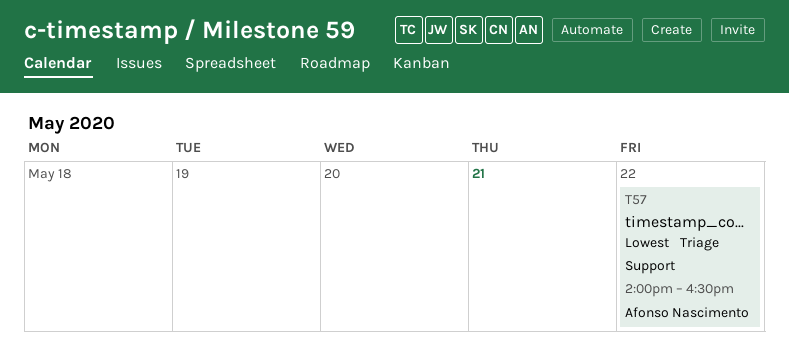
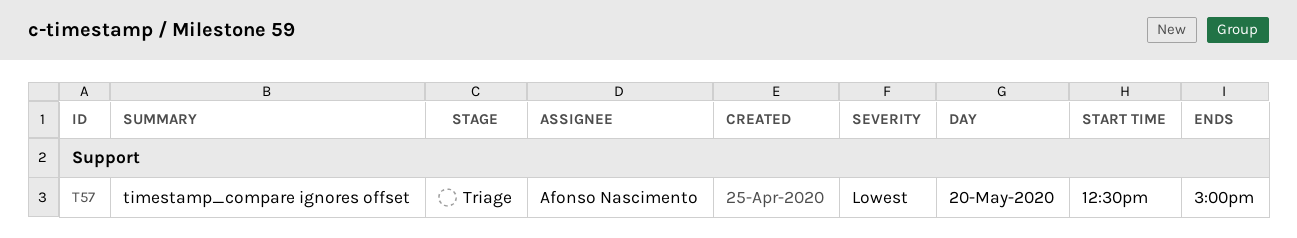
T57, day: May 22 -> May 20
T57, begins: 14:00 -> 12:30
T57, ends: 16:30 -> 15:00

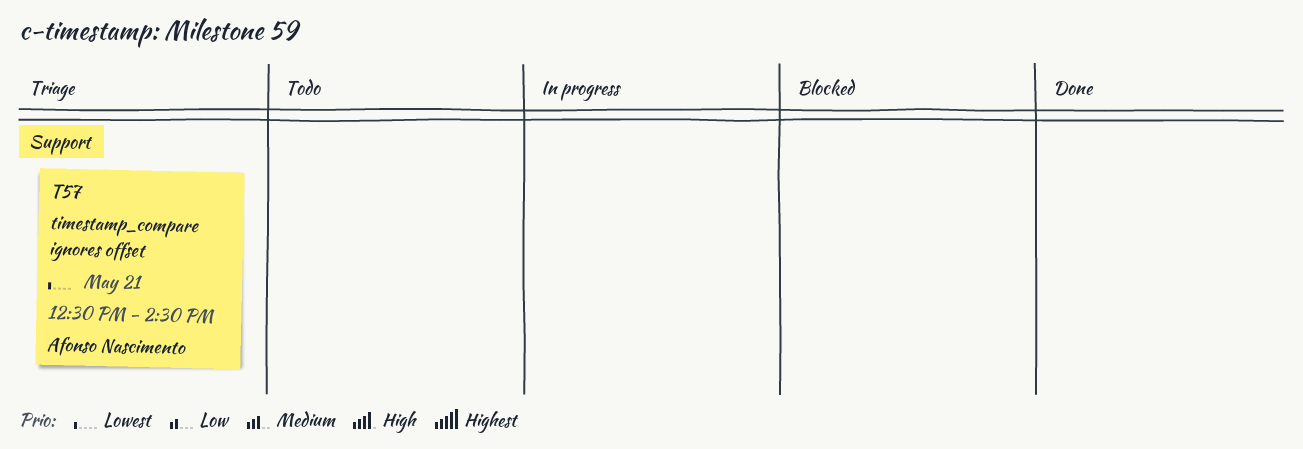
T57, day: May 20 -> May 21
T57, ends: 15:00 -> 14:30

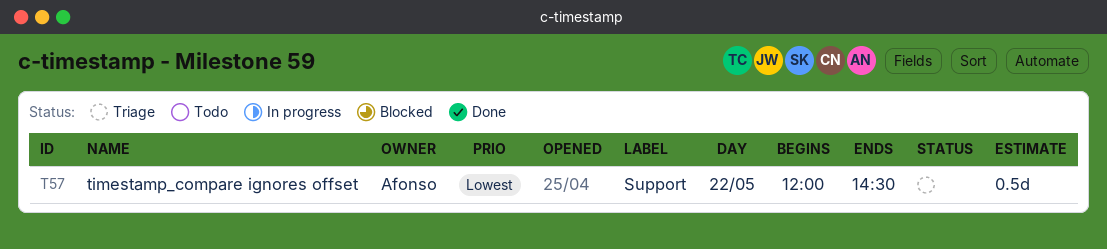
T57, day: May 21 -> May 22
T57, begins: 12:30 -> 12:00

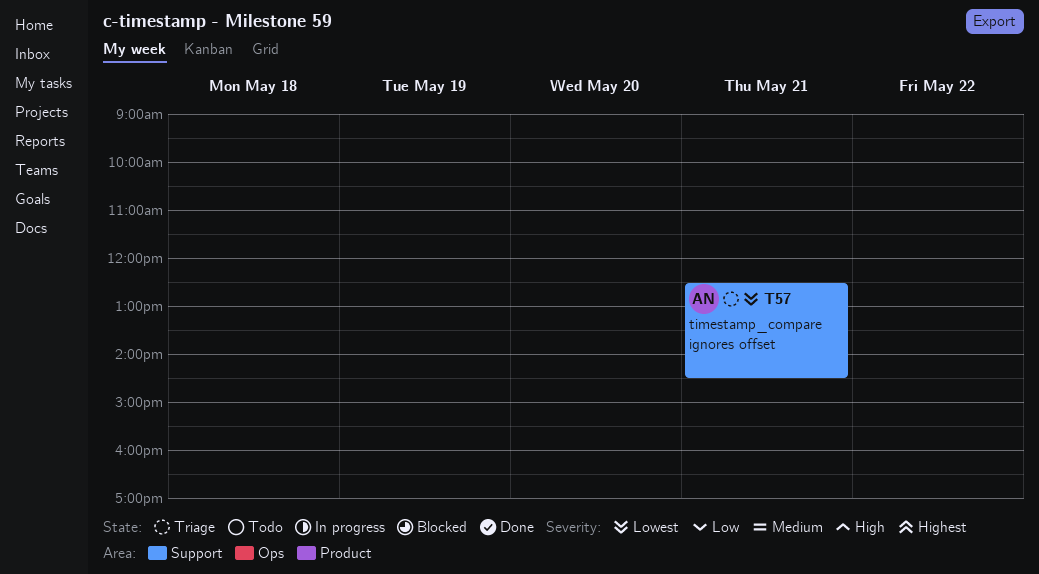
T57, day: May 22 -> May 21
T57, begins: 12:00 -> 12:30

